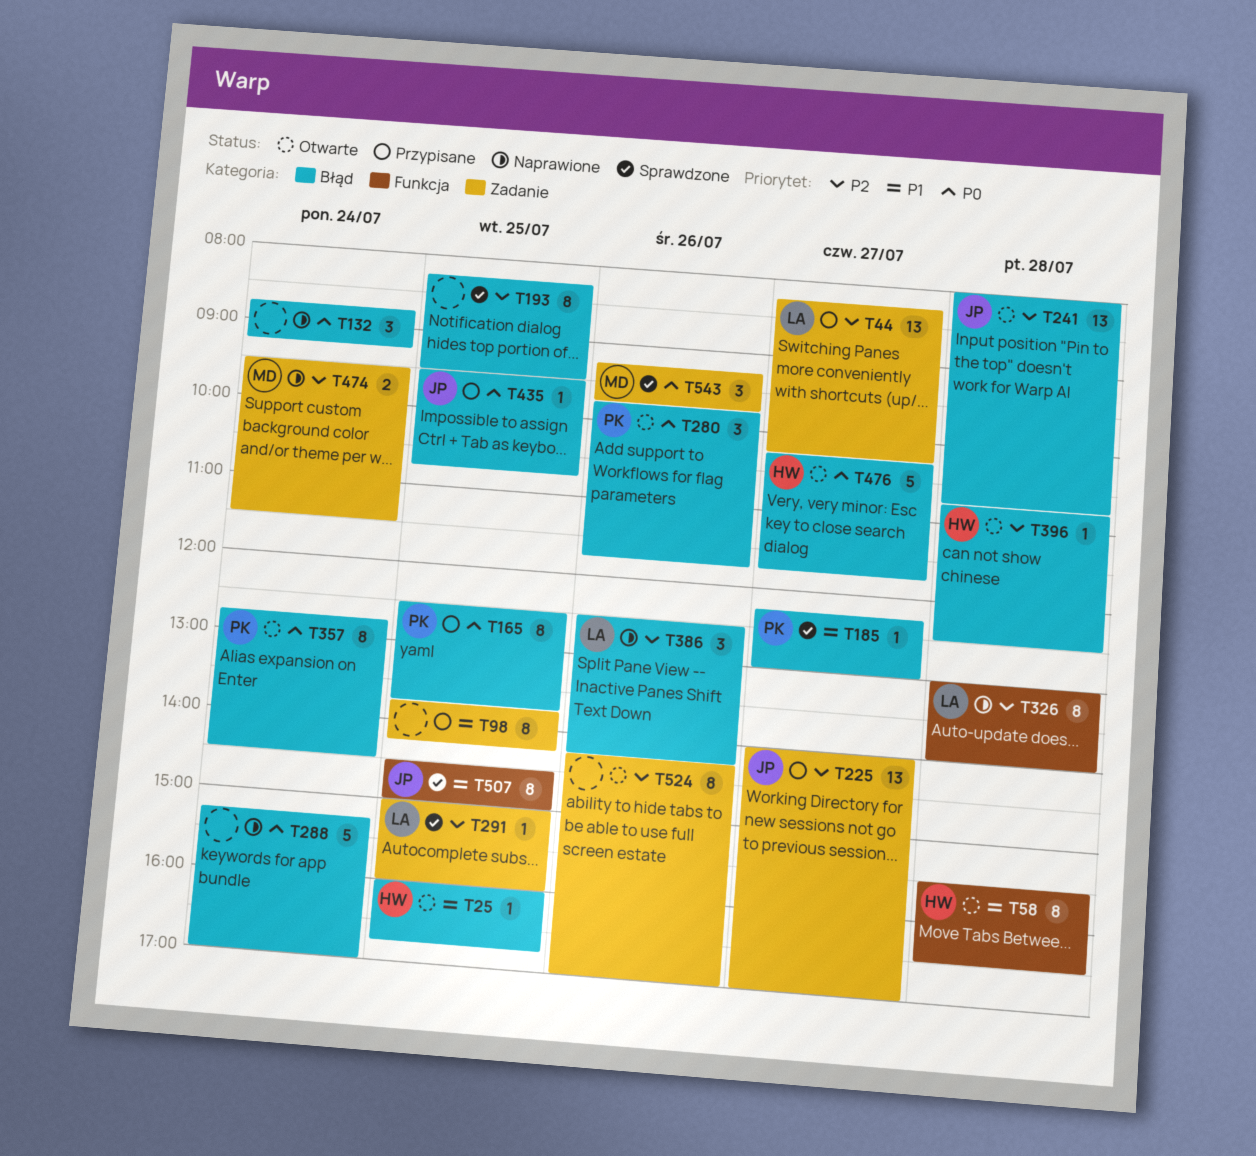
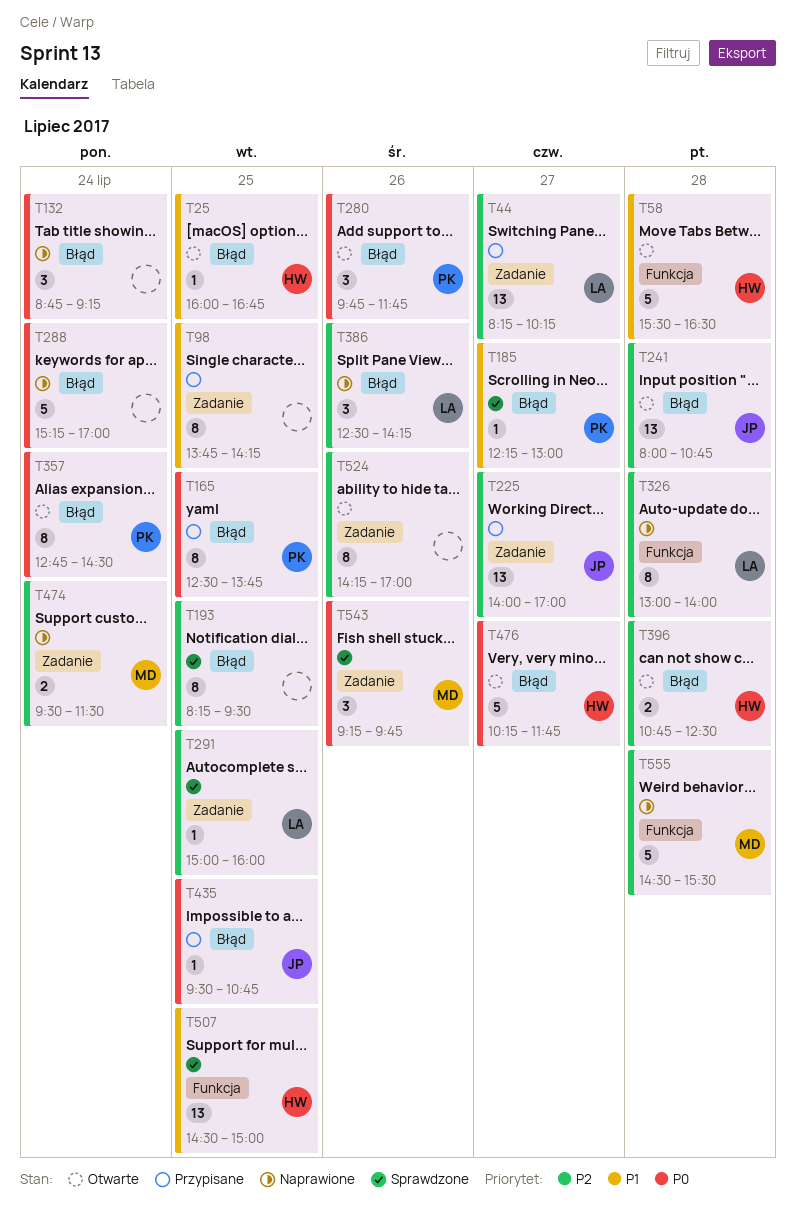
T58, estimate: 8 -> 5
T396, estimate: 1 -> 2
T507, owner: JP -> HW
T507, estimate: 8 -> 13
T555: none -> present

